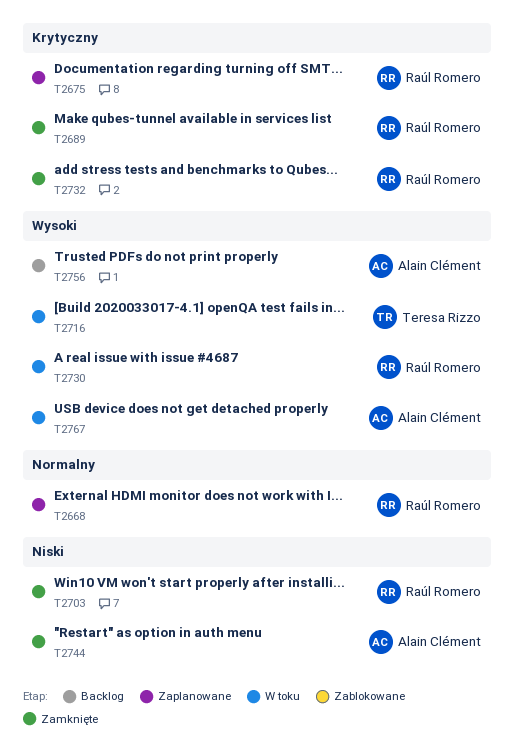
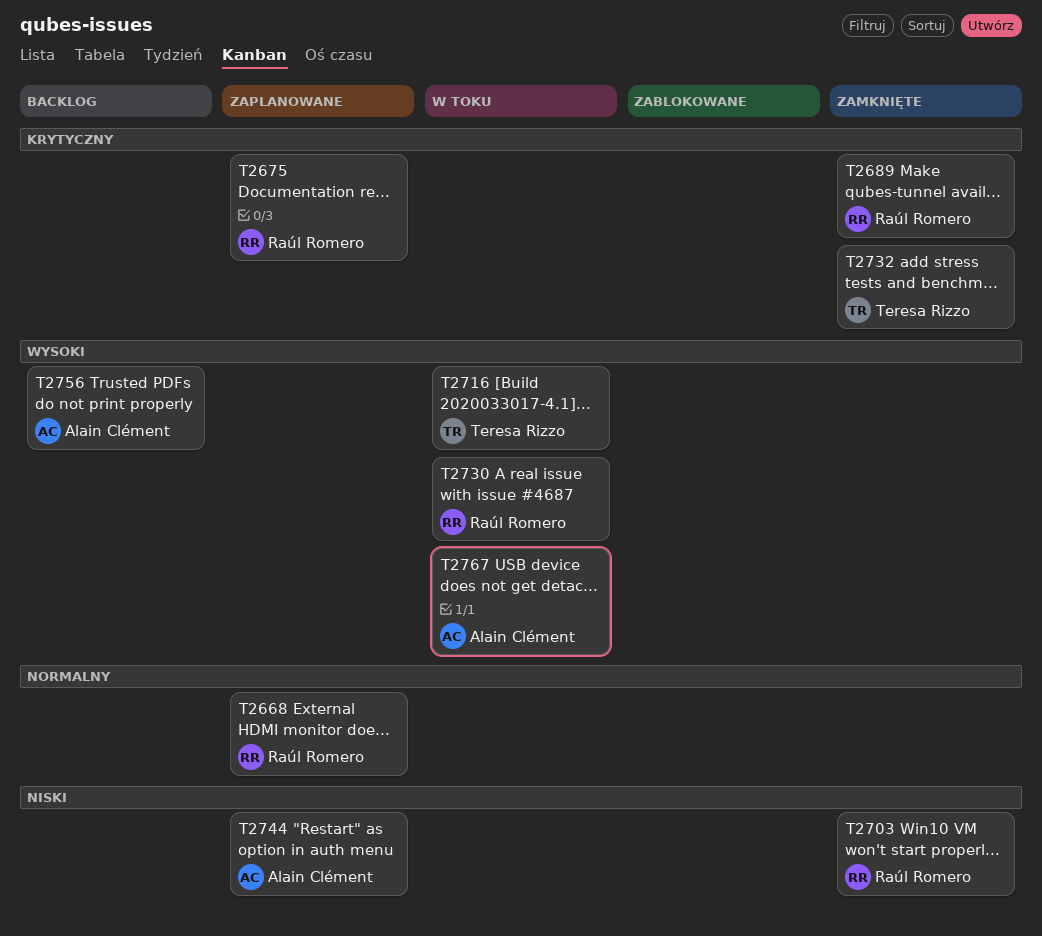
T2732, owner: Raúl Romero -> Teresa Rizzo
T2744, status: Zamknięte -> Zaplanowane

